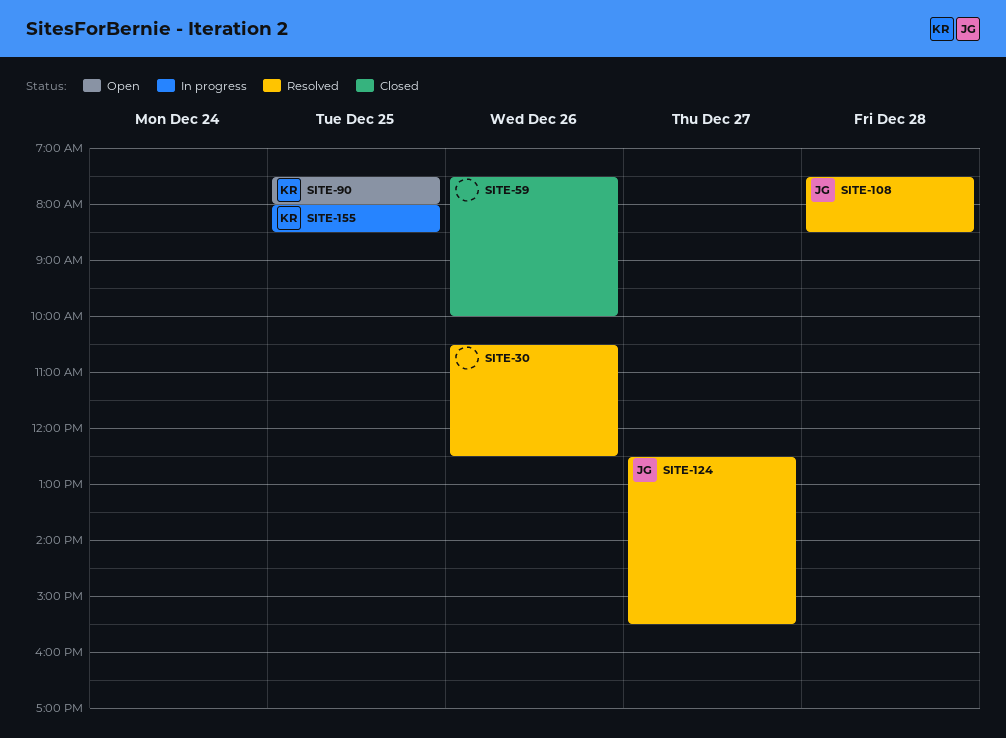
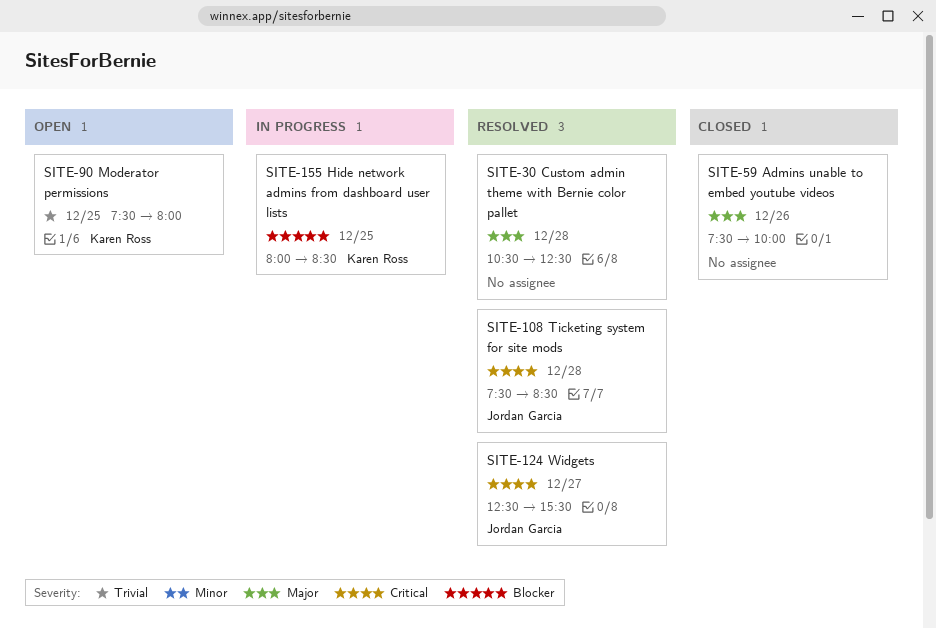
SITE-30, day: Dec 26 -> Dec 28

